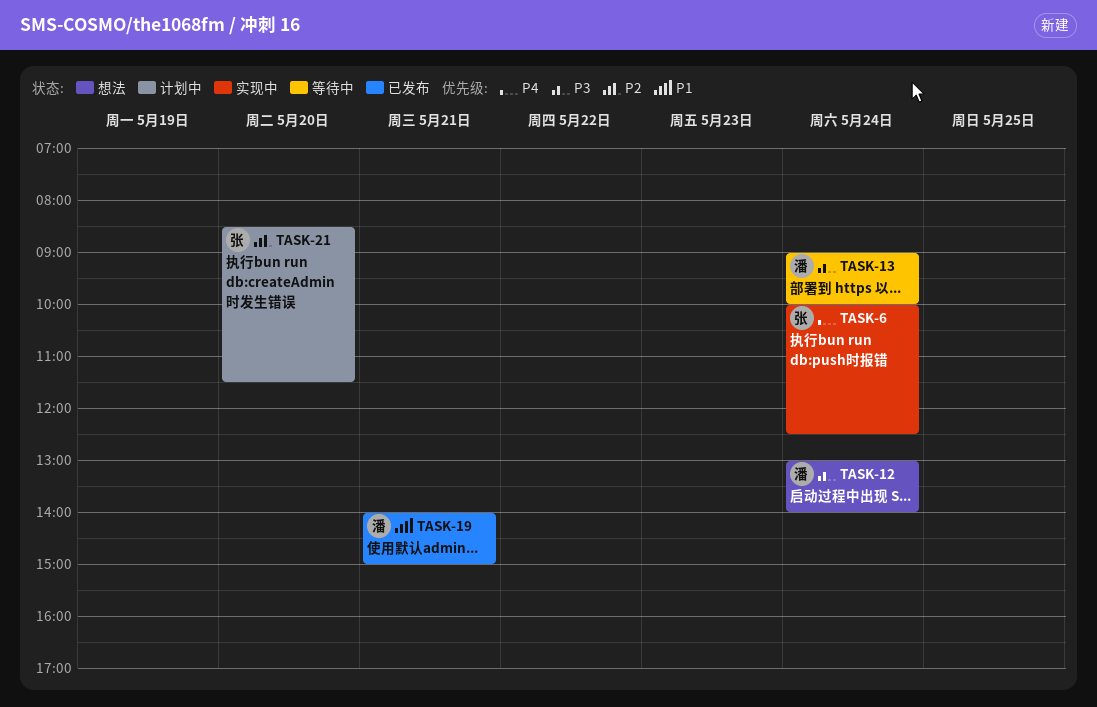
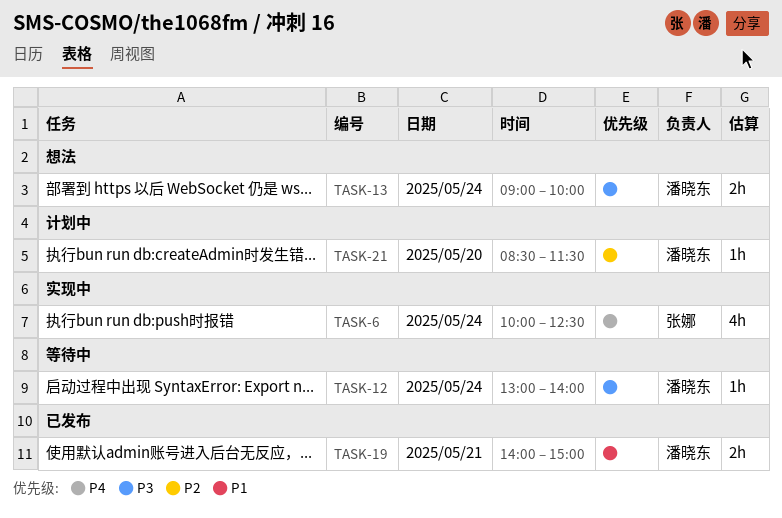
TASK-12, status: 想法 -> 等待中
TASK-13, status: 等待中 -> 想法
TASK-21, owner: 张娜 -> 潘晓东

